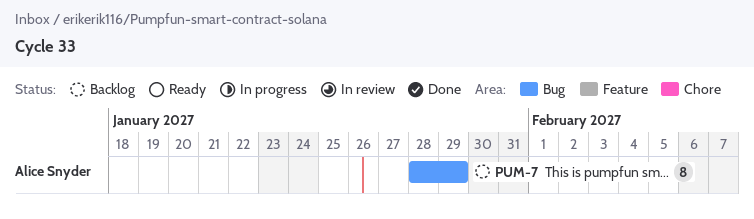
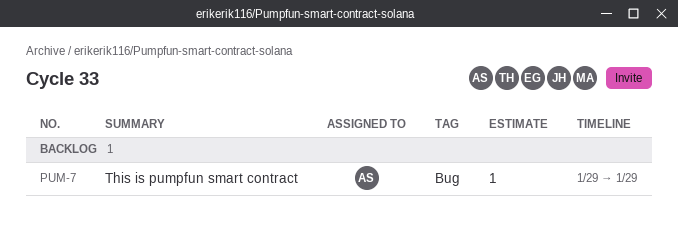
PUM-7, estimate: 8 -> 1
PUM-7, start: Jan 28 -> Jan 29

